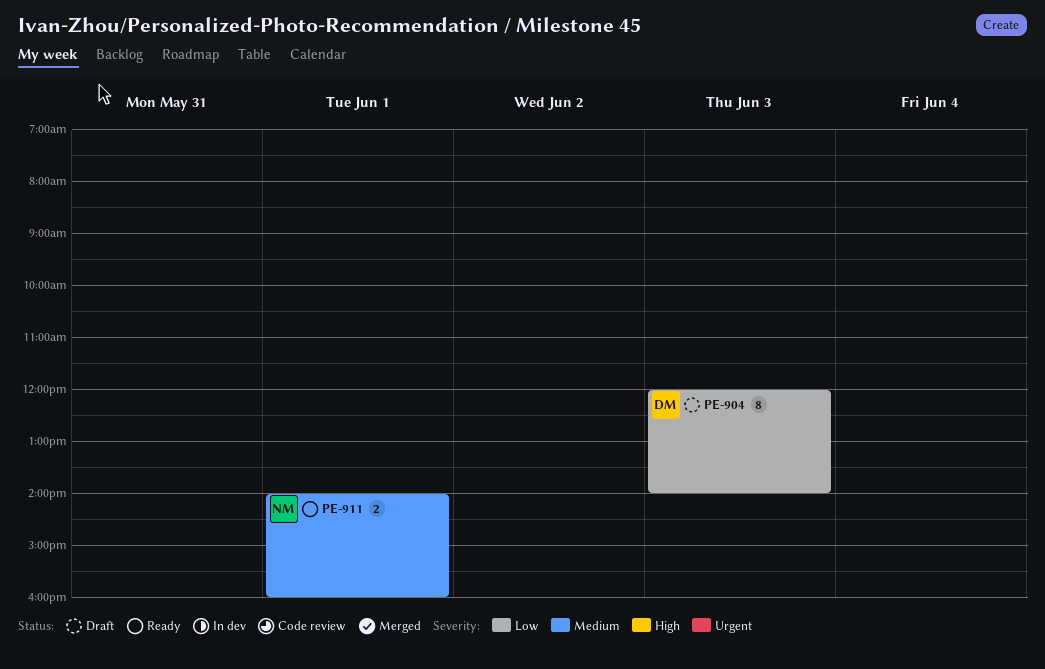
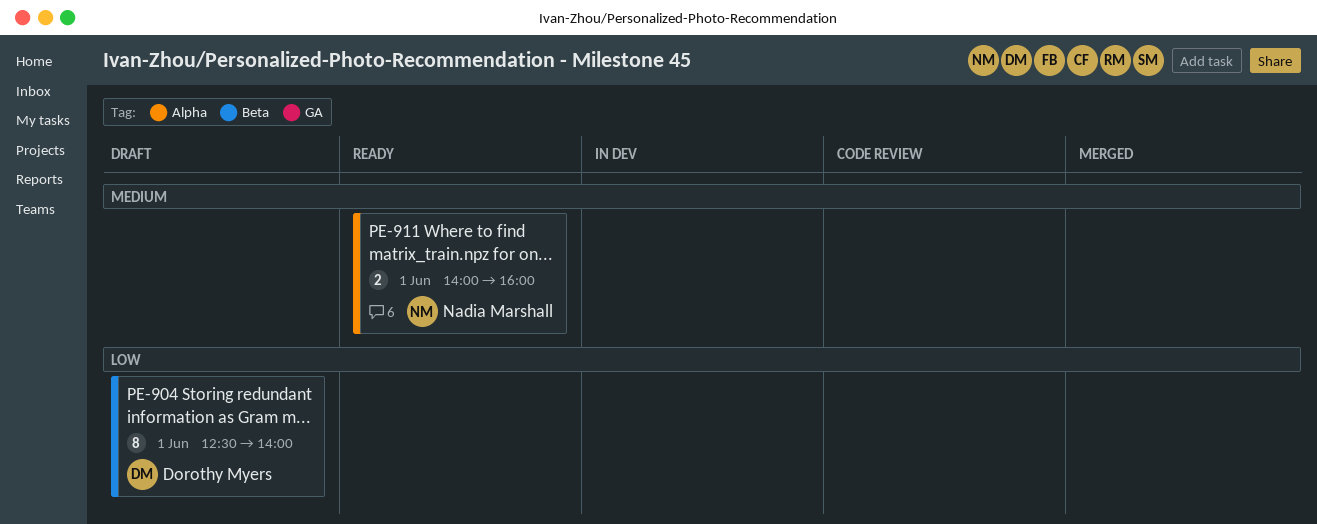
PE-904, day: Jun 3 -> Jun 1
PE-904, begins: 12:00 -> 12:30

